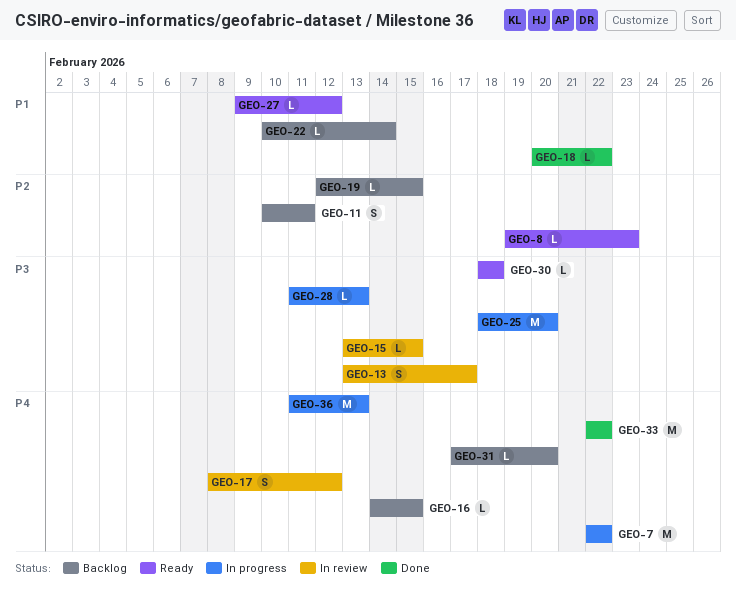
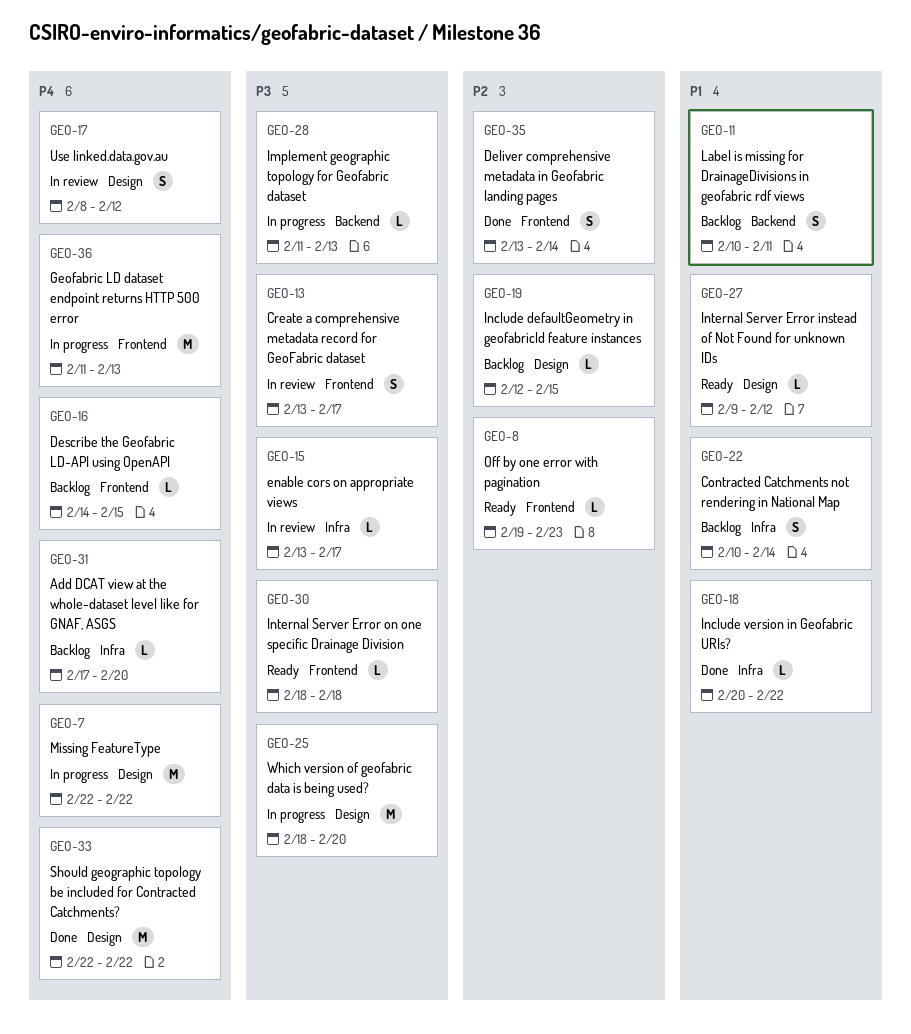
GEO-11, priority: P2 -> P1
GEO-15, due: Feb 15 -> Feb 17
GEO-22, estimate: L -> S
GEO-35: none -> present

